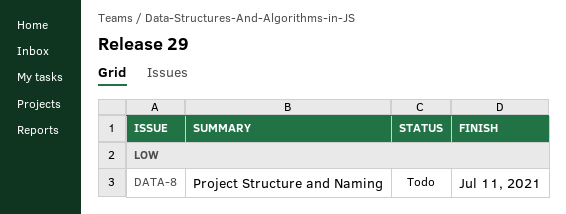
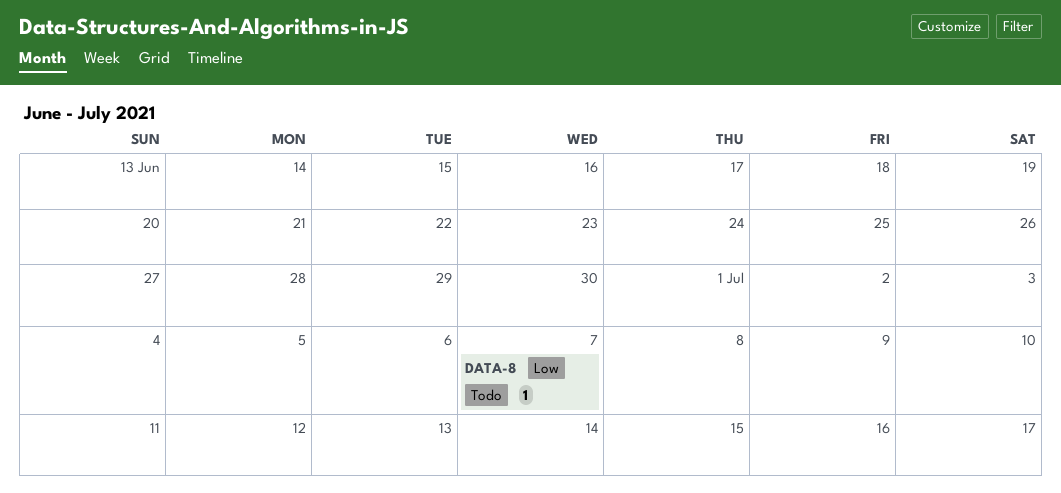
DATA-8, due: Jul 11 -> Jul 7

